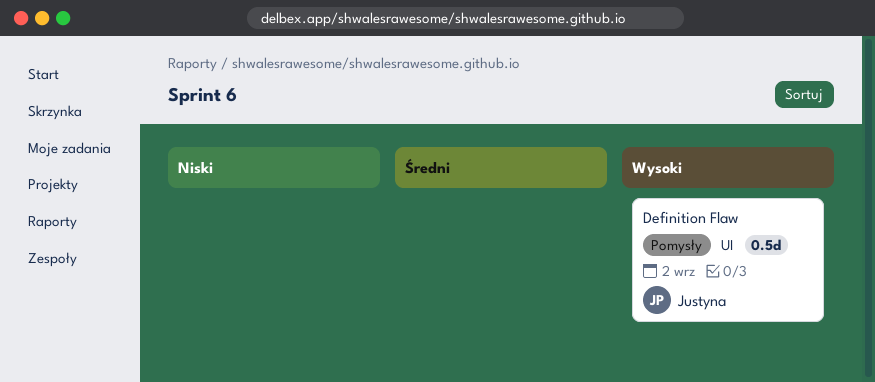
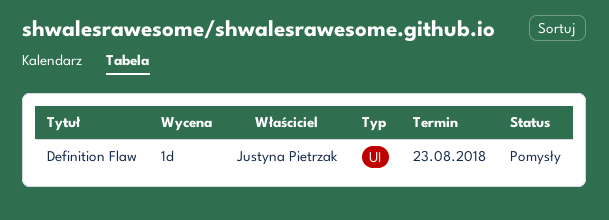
Definition Flaw, estimate: 0.5d -> 1d
Definition Flaw, due: Sep 2 -> Aug 23

